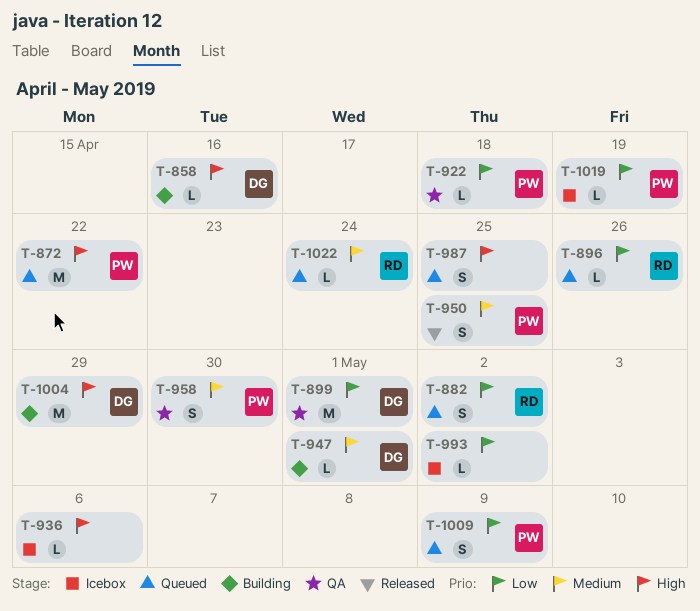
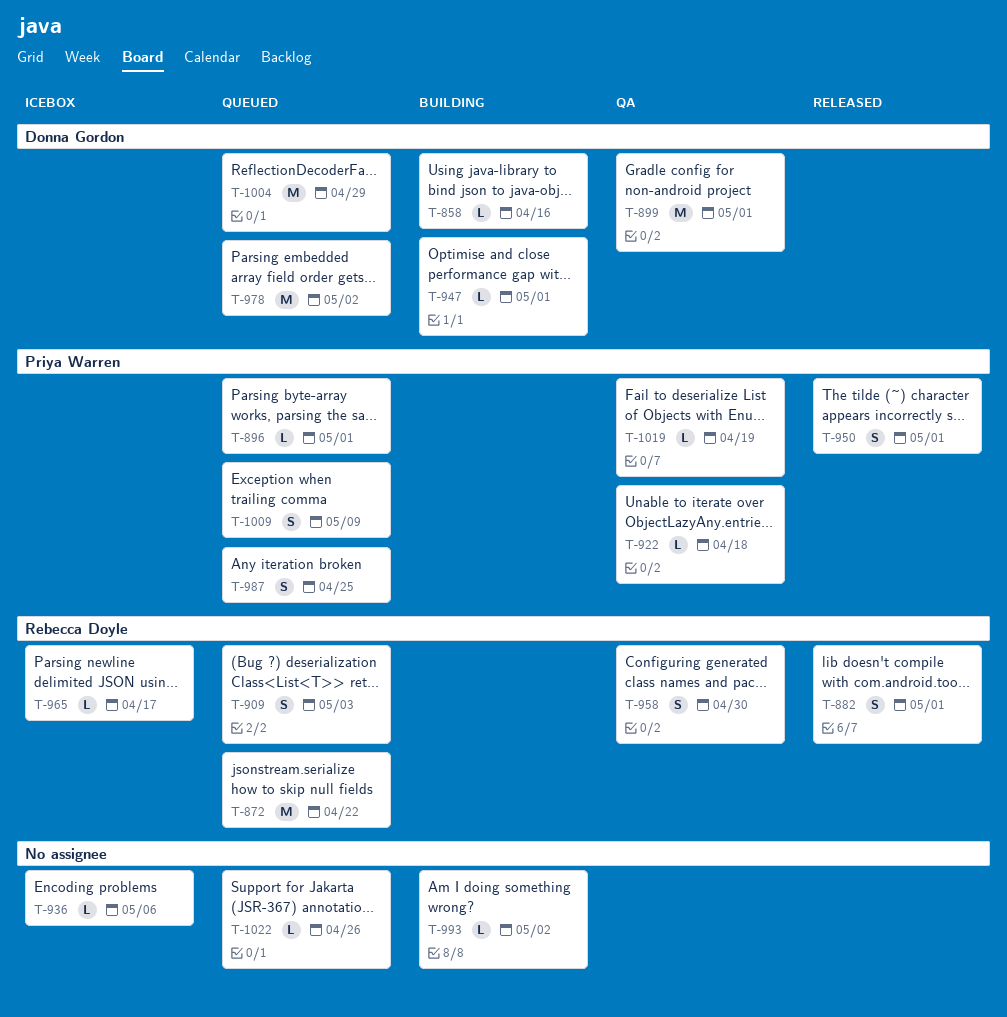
T-872, owner: Priya Warren -> Rebecca Doyle
T-882, status: Queued -> Released
T-882, due: May 2 -> May 1
T-896, owner: Rebecca Doyle -> Priya Warren
T-896, due: Apr 26 -> May 1
T-909: none -> present
T-950, due: Apr 25 -> May 1
T-958, owner: Priya Warren -> Rebecca Doyle
T-965: none -> present
T-978: none -> present
T-987, owner: none -> Priya Warren
T-993, status: Icebox -> Building
T-1004, status: Building -> Queued
T-1019, status: Icebox -> QA
T-1022, owner: Rebecca Doyle -> none
T-1022, due: Apr 24 -> Apr 26

